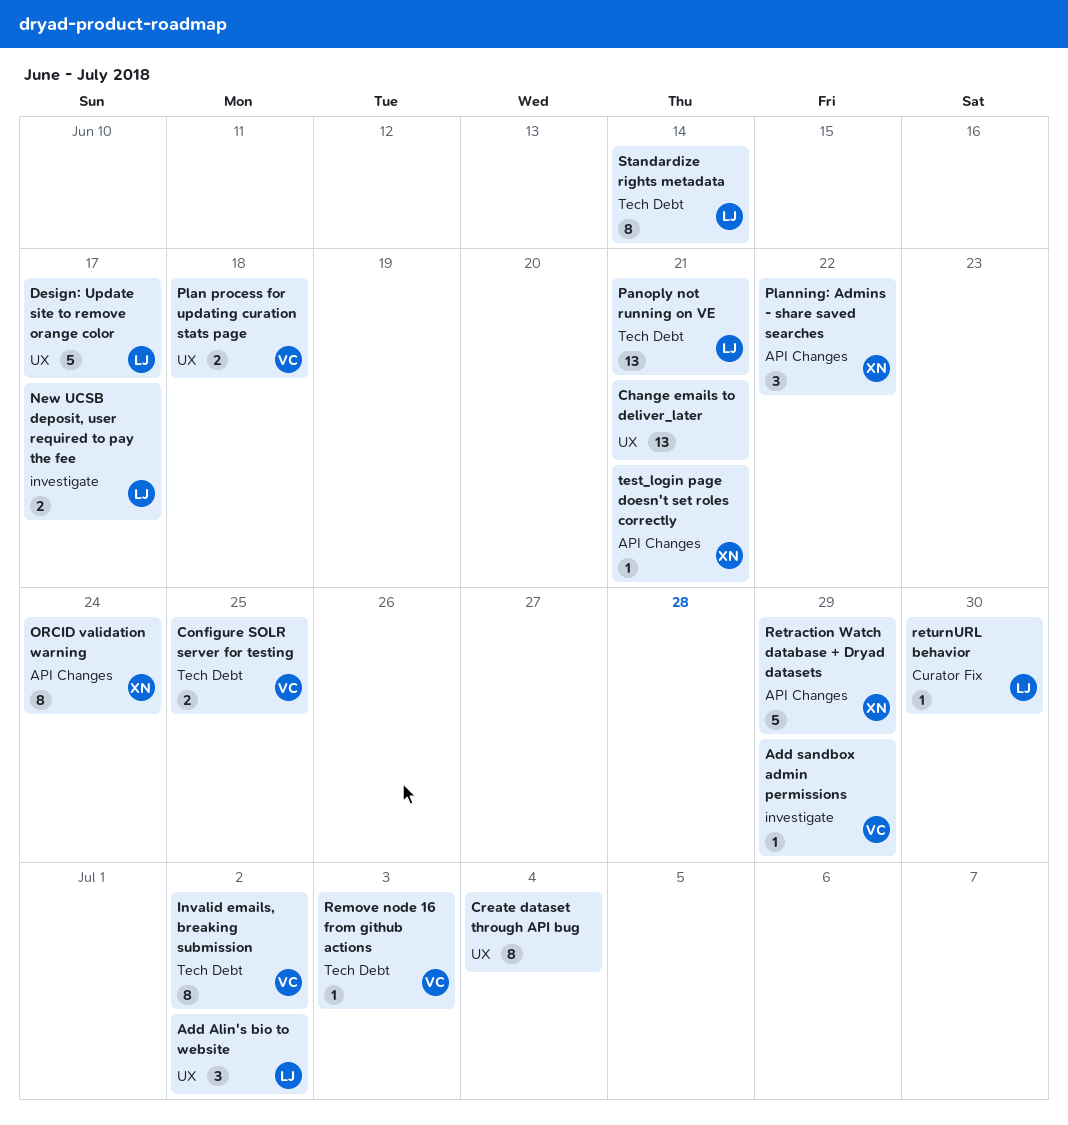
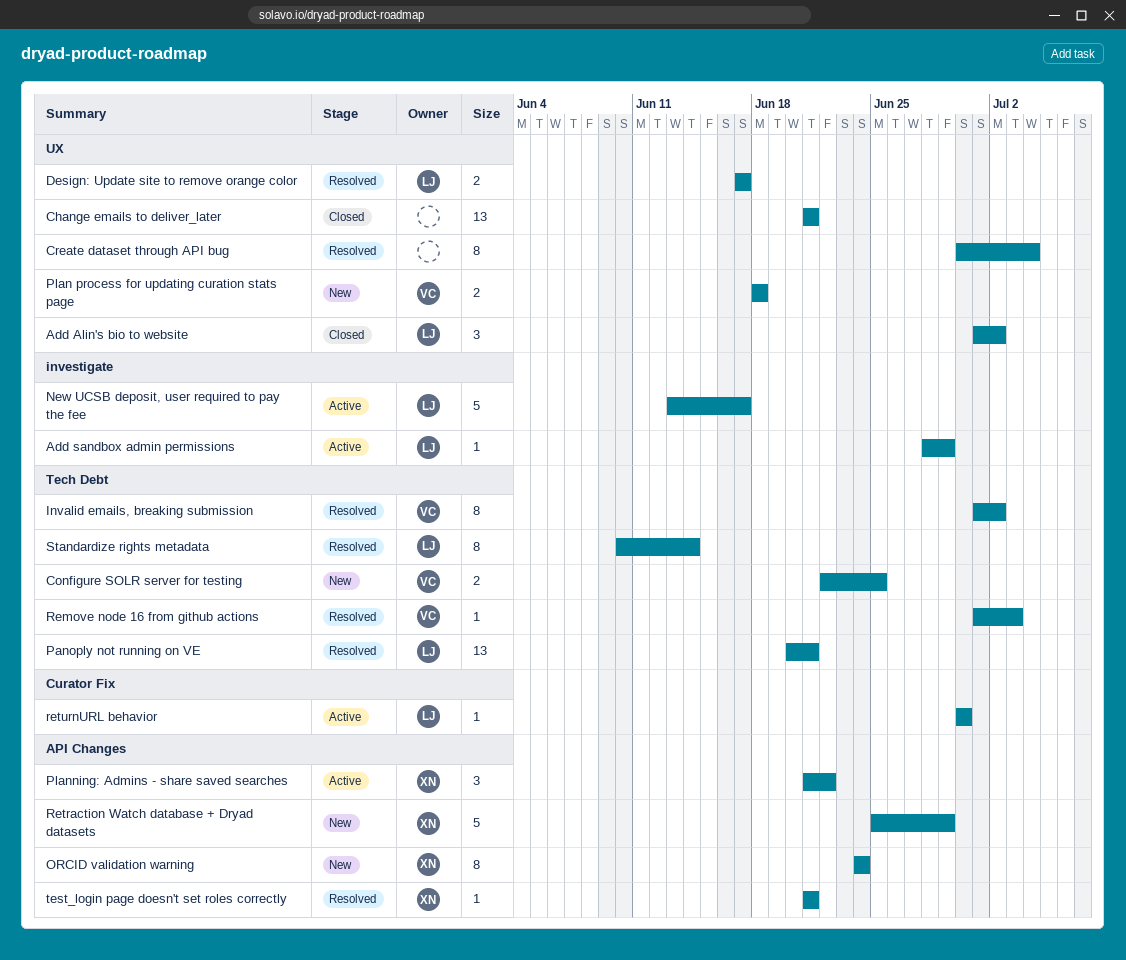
Add sandbox admin permissions, owner: VC -> LJ
Design: Update site to remove orange color, estimate: 5 -> 2
New UCSB deposit, user required to pay the fee, estimate: 2 -> 5

